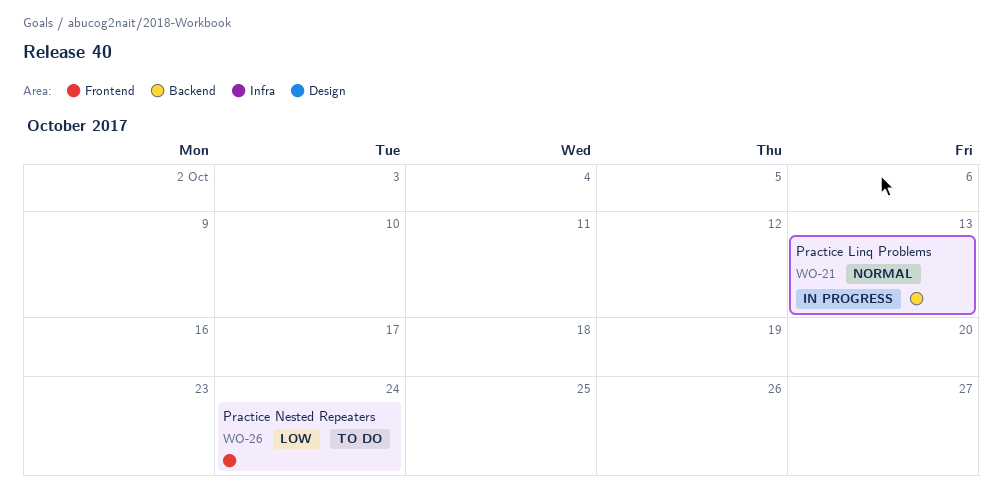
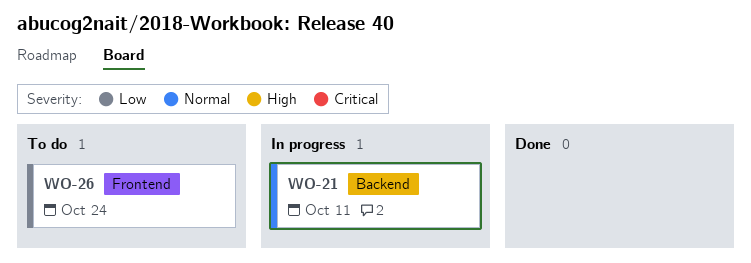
WO-21, due: Oct 13 -> Oct 11

